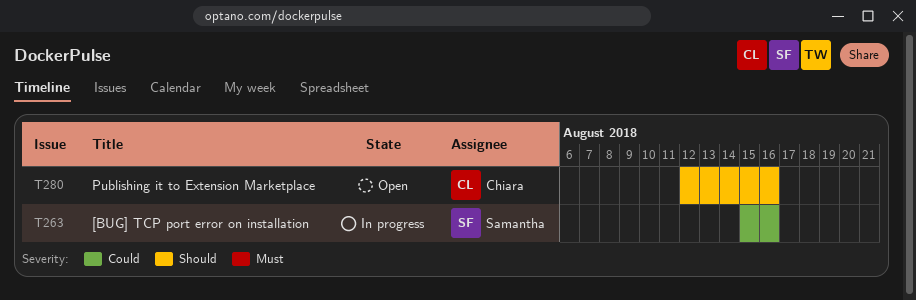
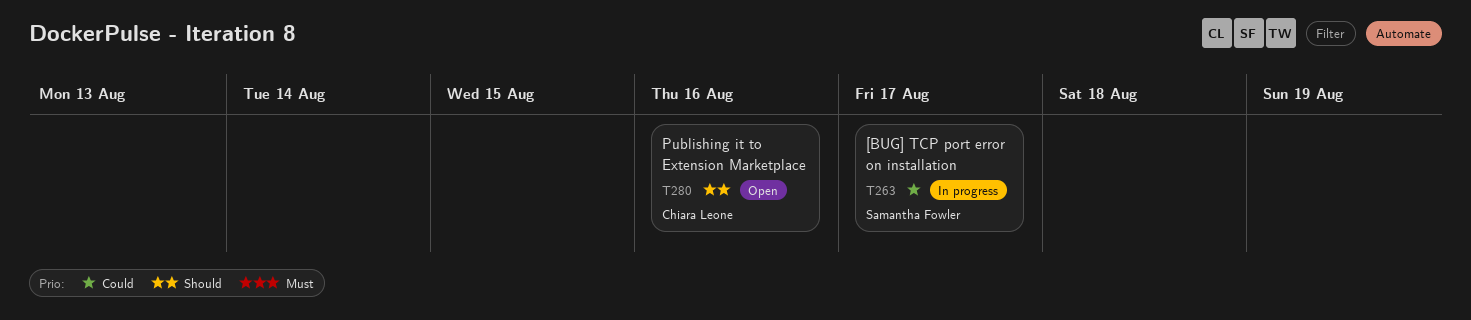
T263, due: Aug 16 -> Aug 17

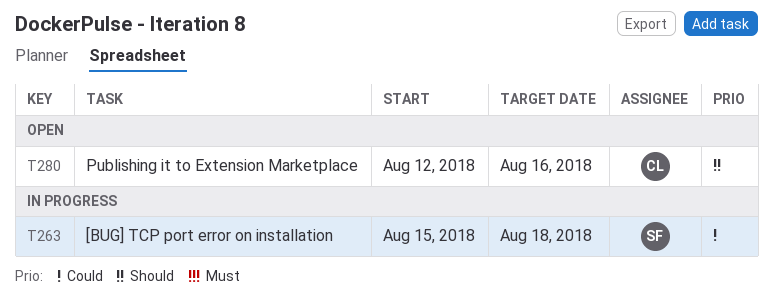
T263, due: Aug 17 -> Aug 18

